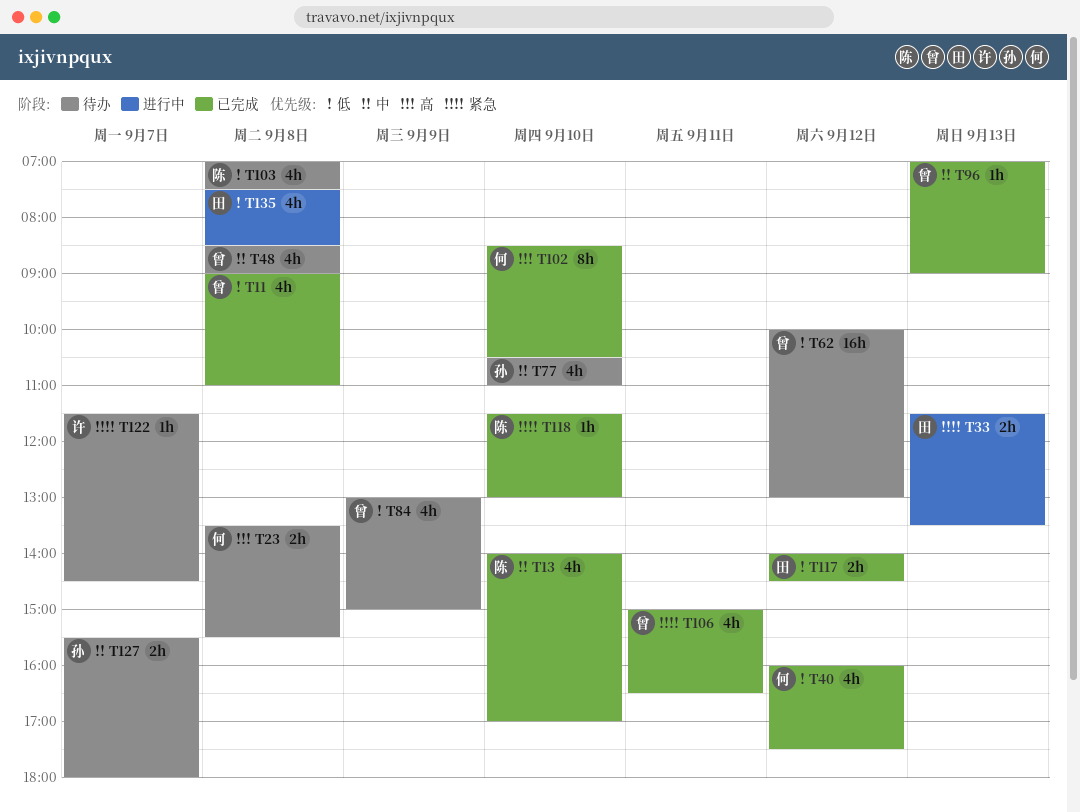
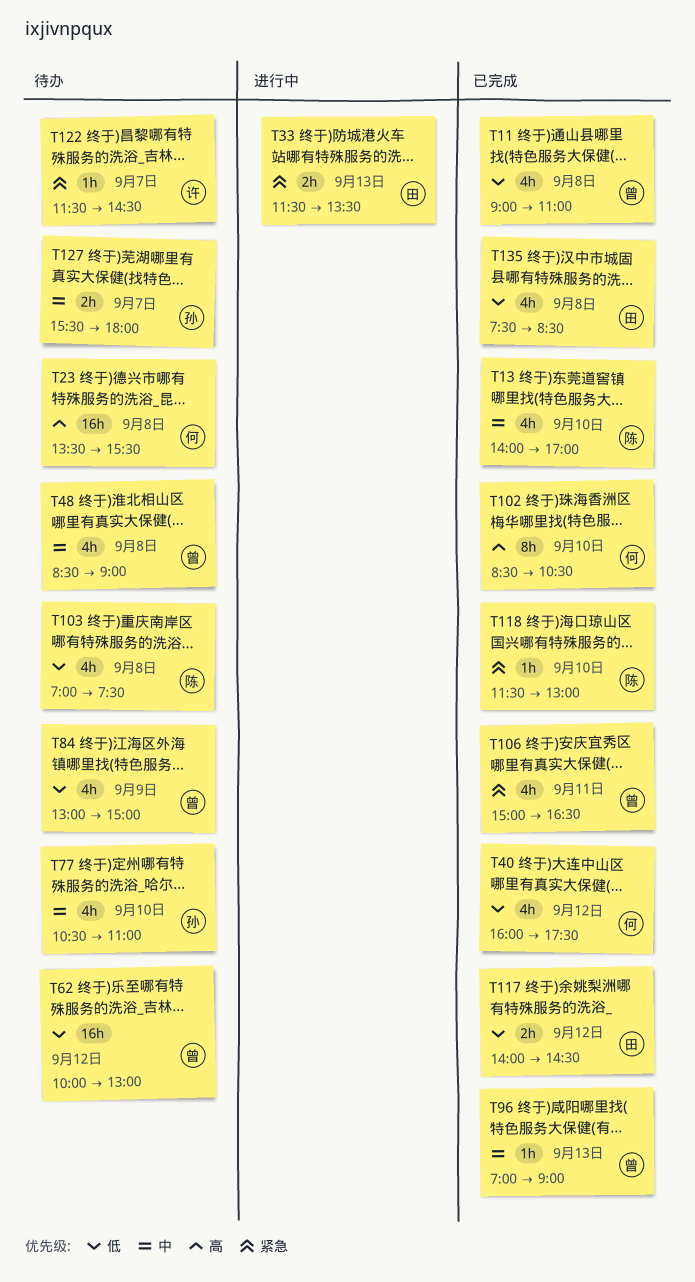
T23, estimate: 2h -> 16h
T135, status: 进行中 -> 已完成

